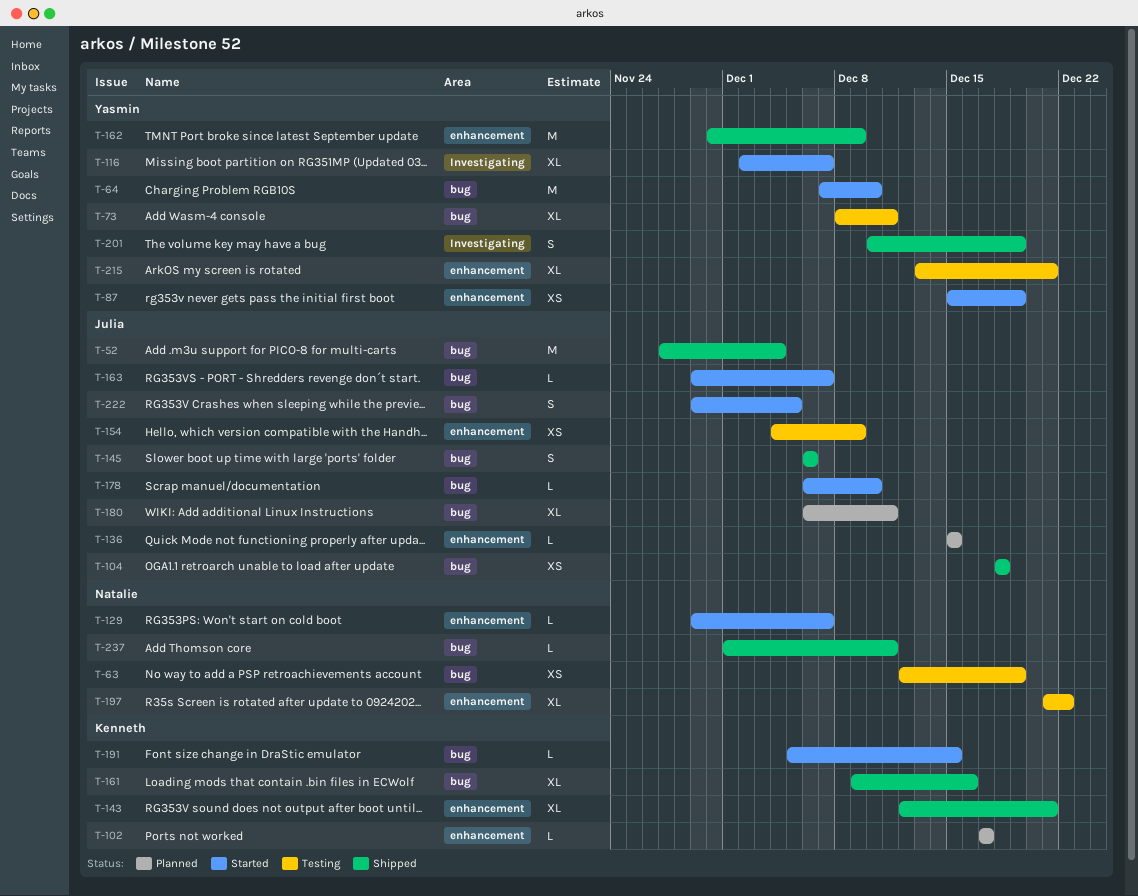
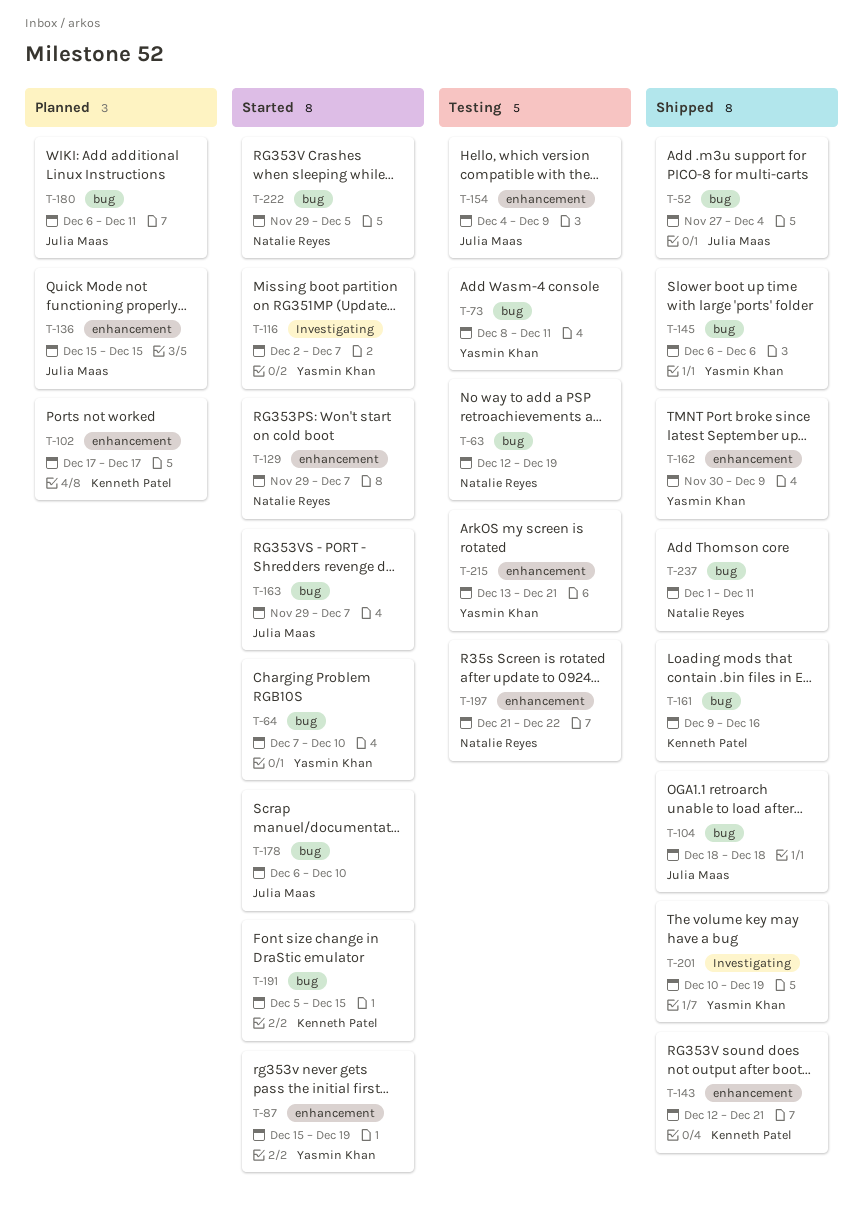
T-145, owner: Julia Maas -> Yasmin Khan
T-222, owner: Julia Maas -> Natalie Reyes

